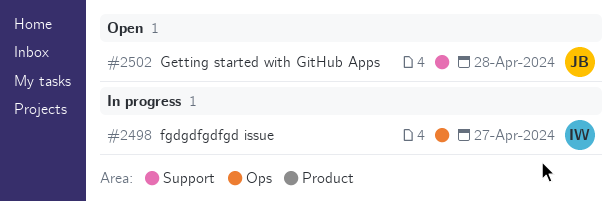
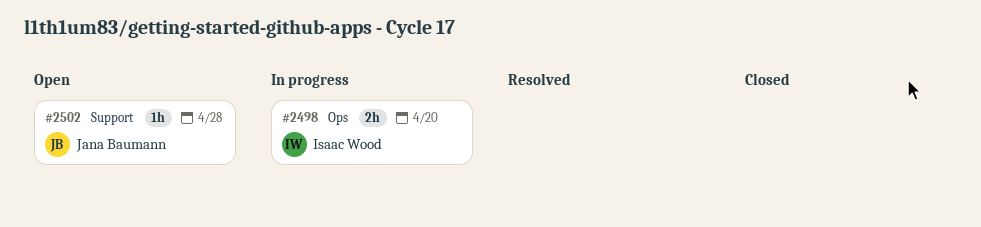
#2498, due: Apr 27 -> Apr 20

